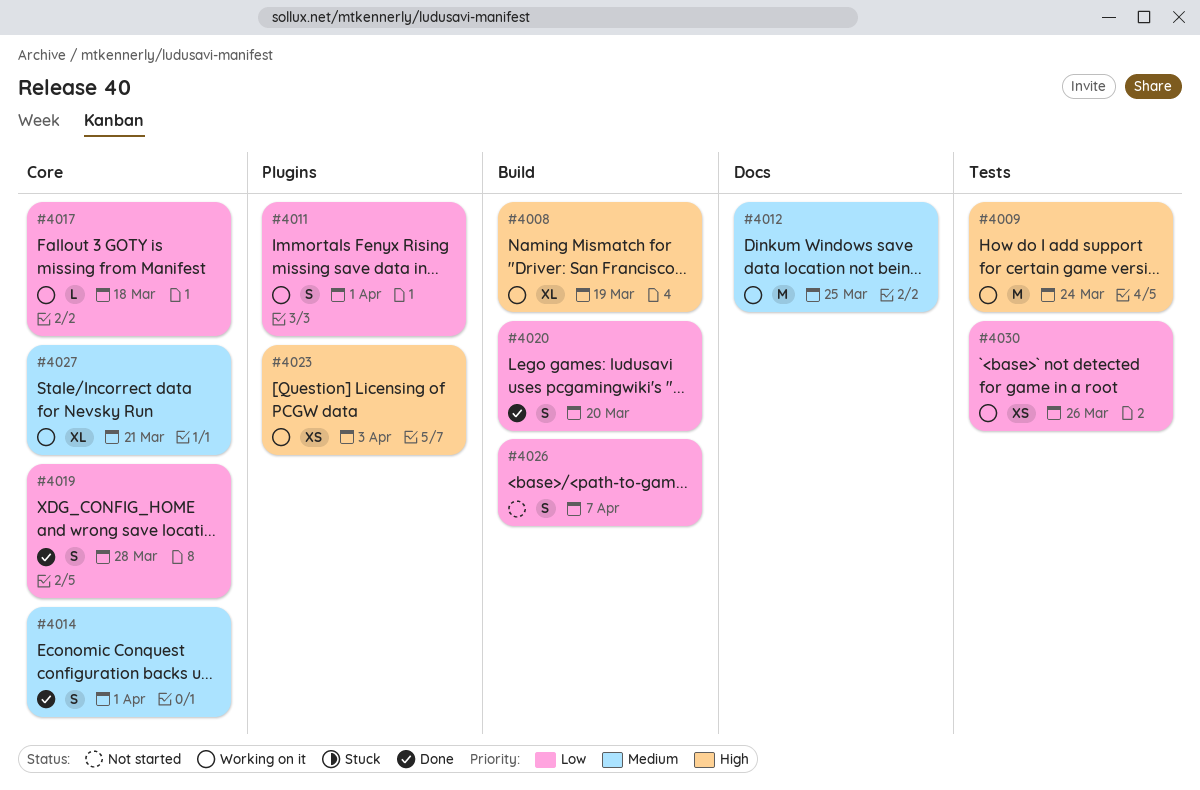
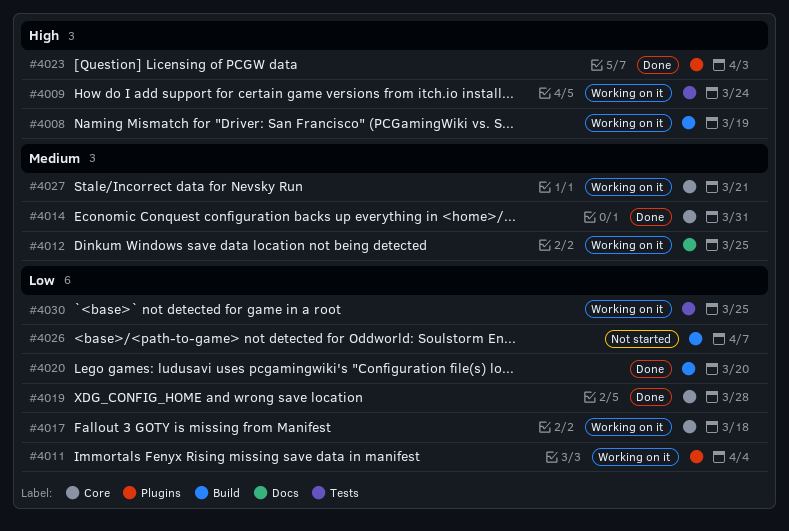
#4011, due: Apr 1 -> Apr 4
#4014, due: Apr 1 -> Mar 31
#4023, status: Working on it -> Done
#4030, due: Mar 26 -> Mar 25

